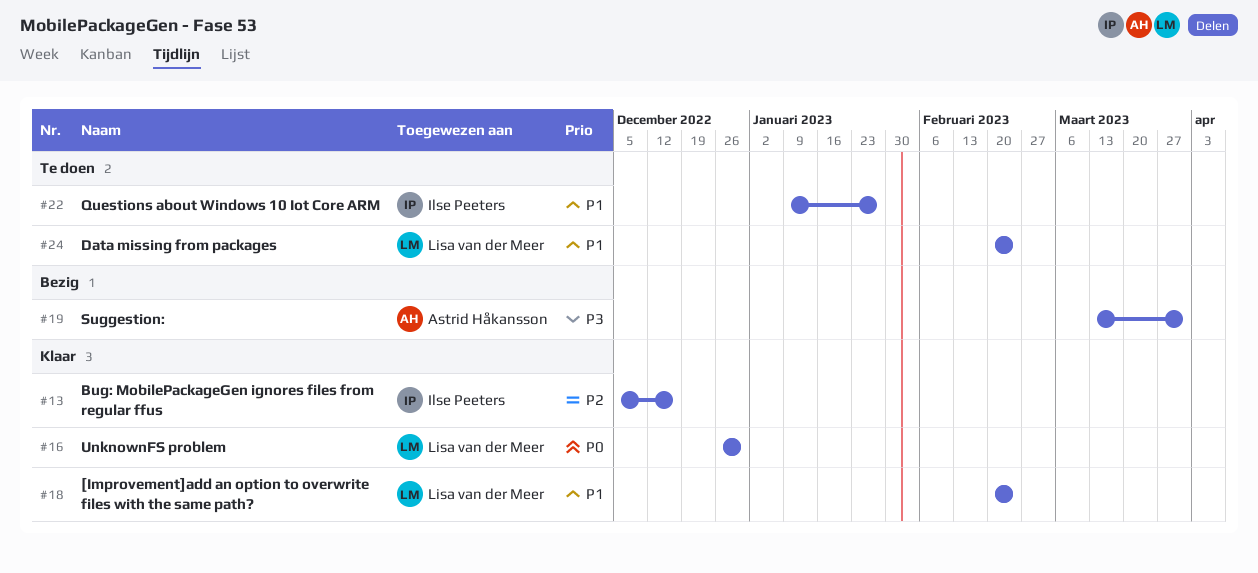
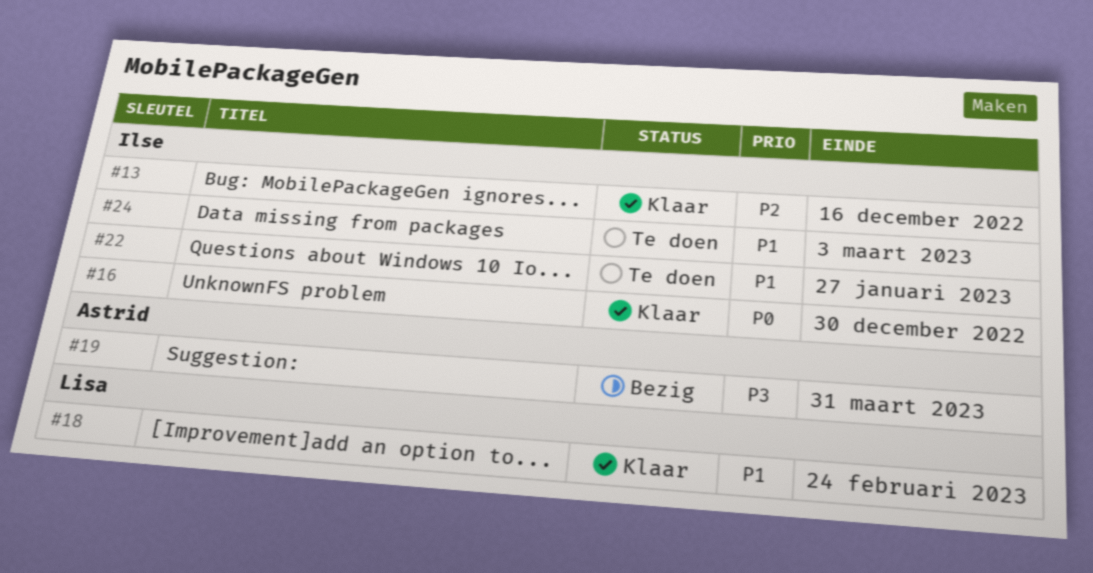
#16, owner: Lisa van der Meer -> Ilse Peeters
#24, owner: Lisa van der Meer -> Ilse Peeters
#24, due: Feb 24 -> Mar 3

